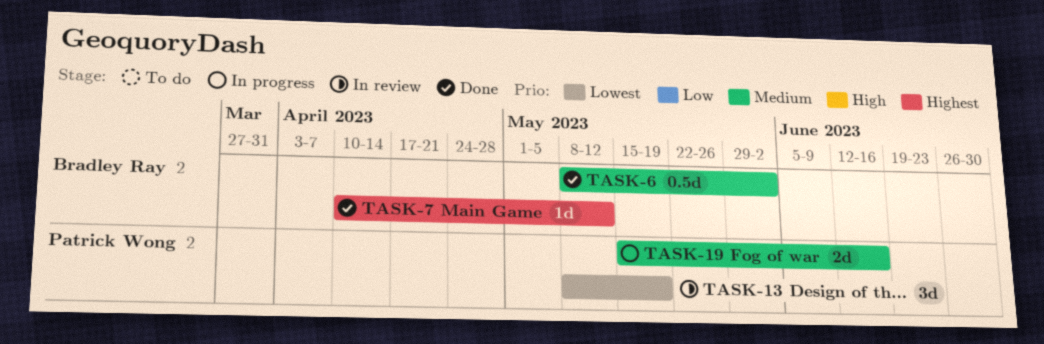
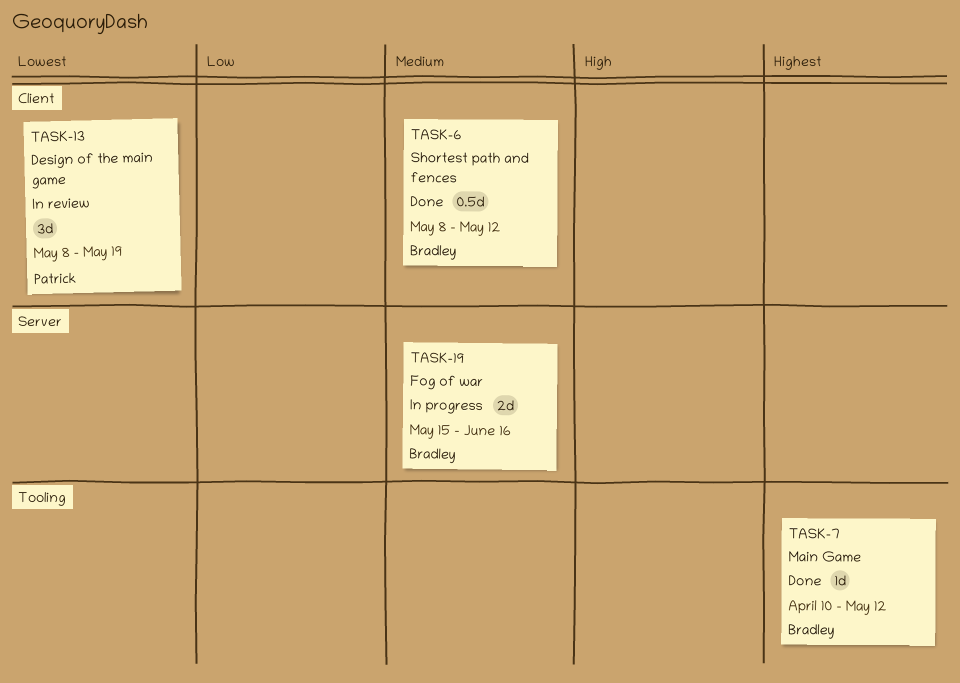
TASK-6, due: Jun 2 -> May 12
TASK-19, owner: Patrick Wong -> Bradley Ray

